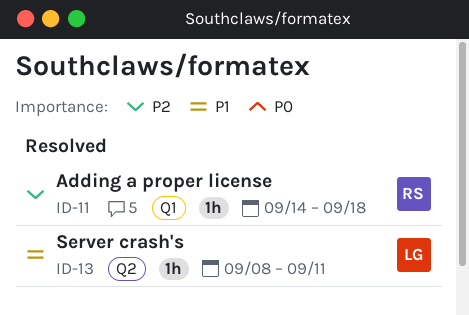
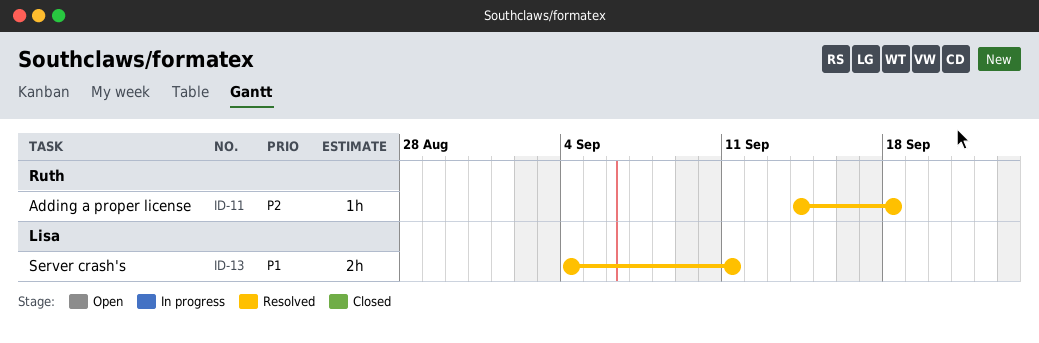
ID-13, estimate: 1h -> 2h
ID-13, start: Sep 8 -> Sep 4

